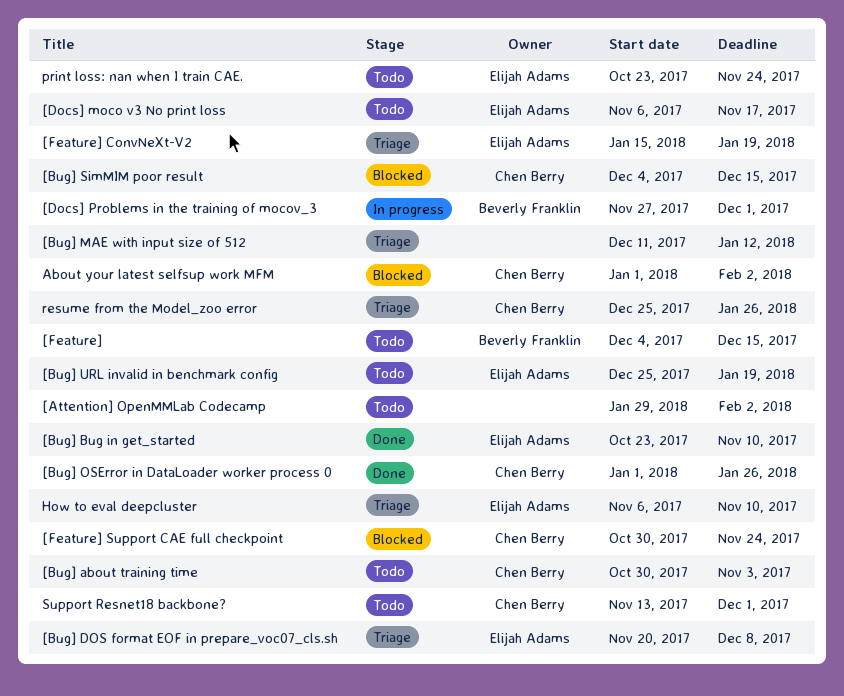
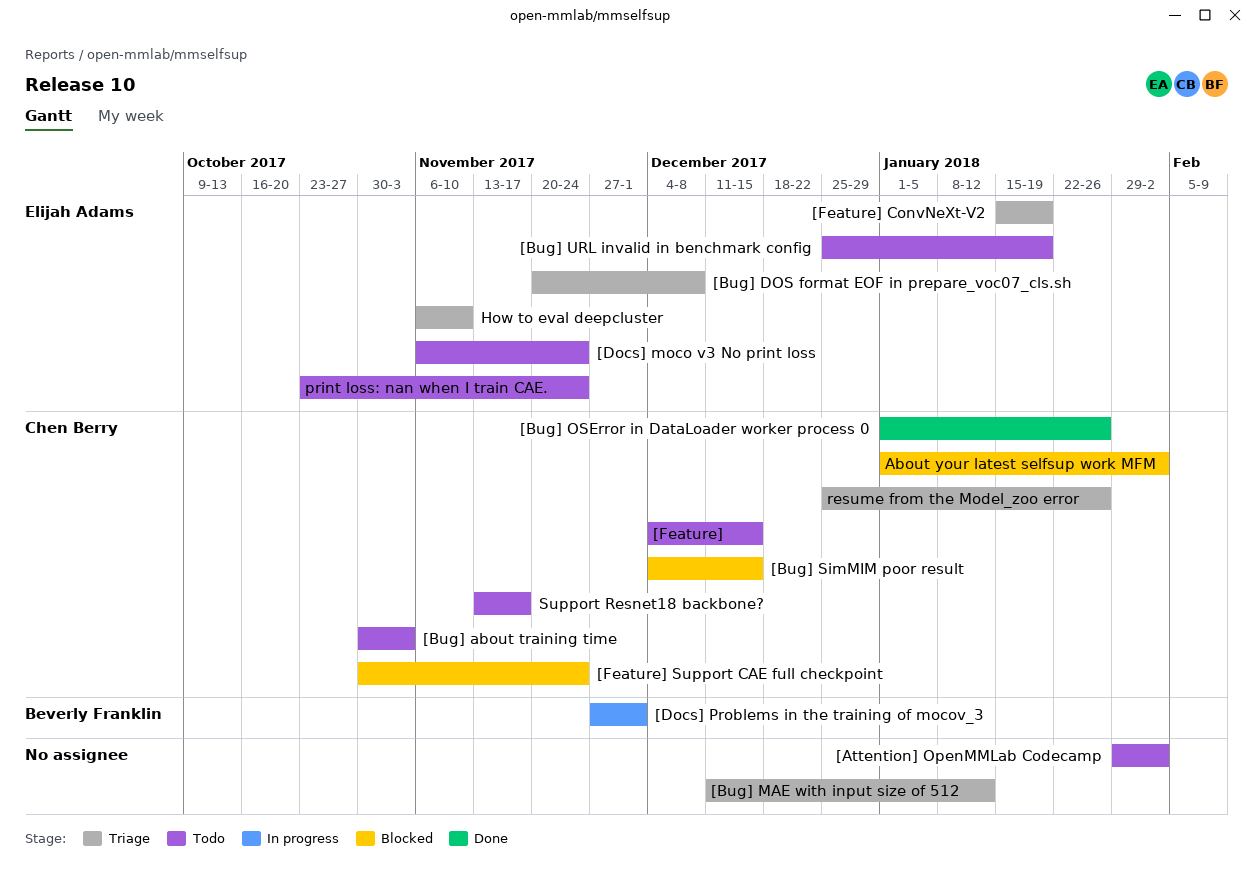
[Bug] Bug in get_started: present -> none
[Docs] moco v3 No print loss, due: Nov 17 -> Nov 24
[Feature], owner: Beverly Franklin -> Chen Berry
Support Resnet18 backbone?, due: Dec 1 -> Nov 17

